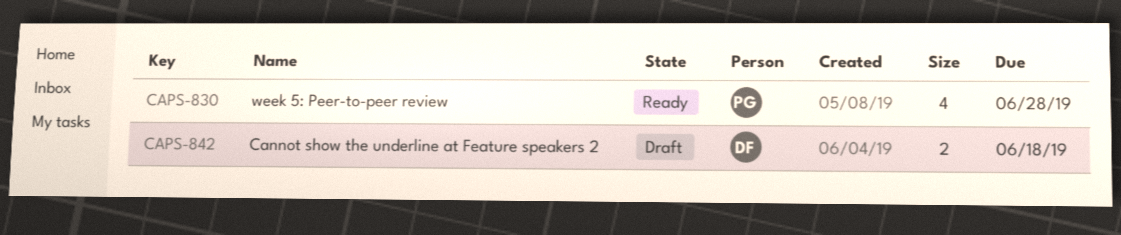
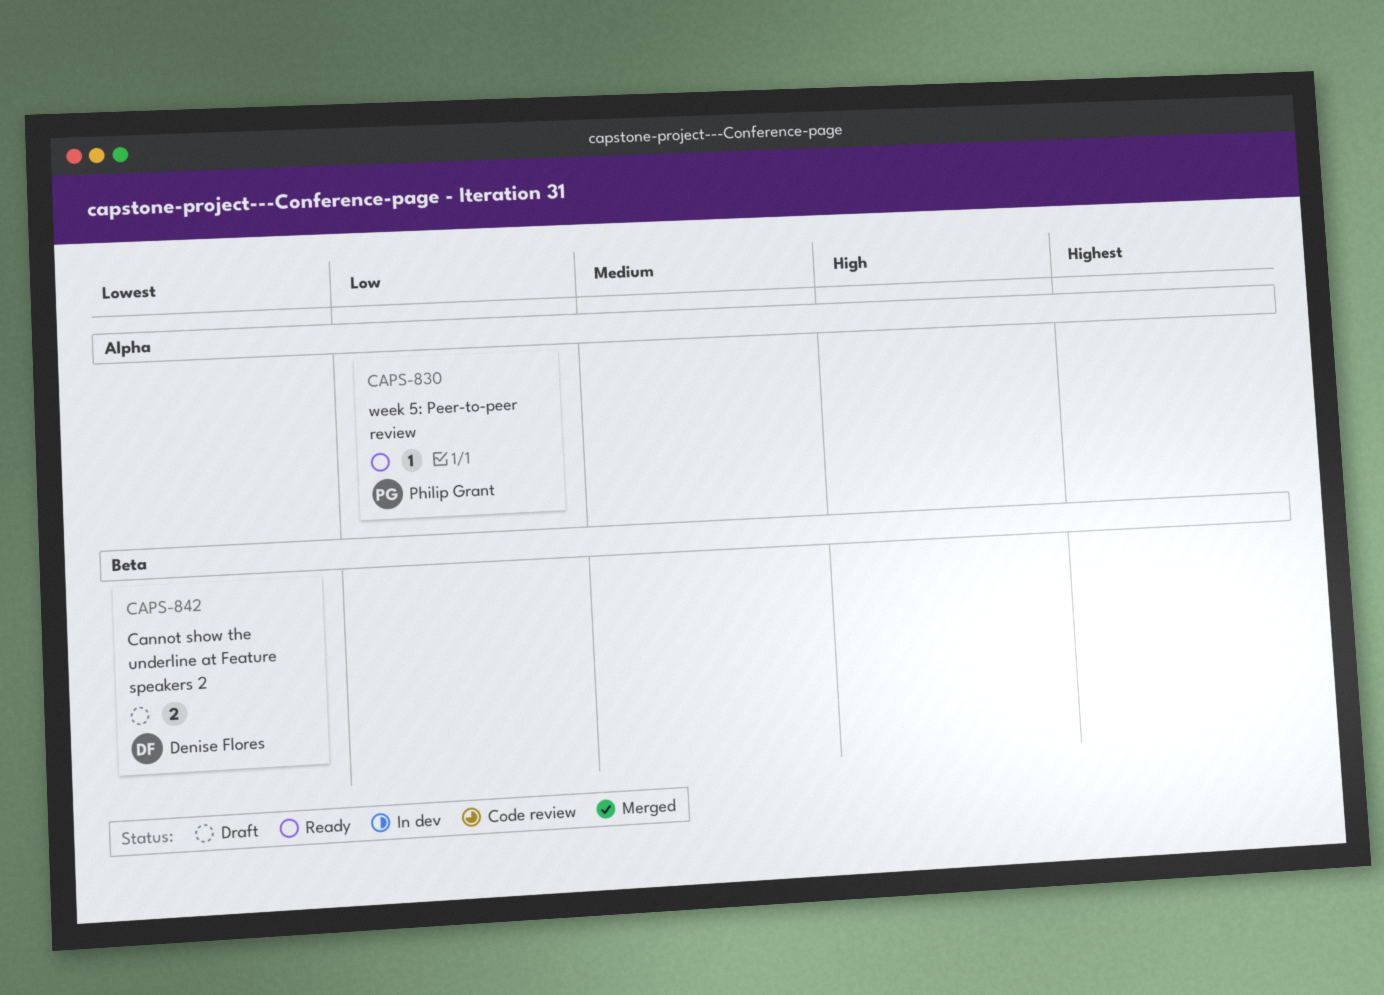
CAPS-830, estimate: 4 -> 1

